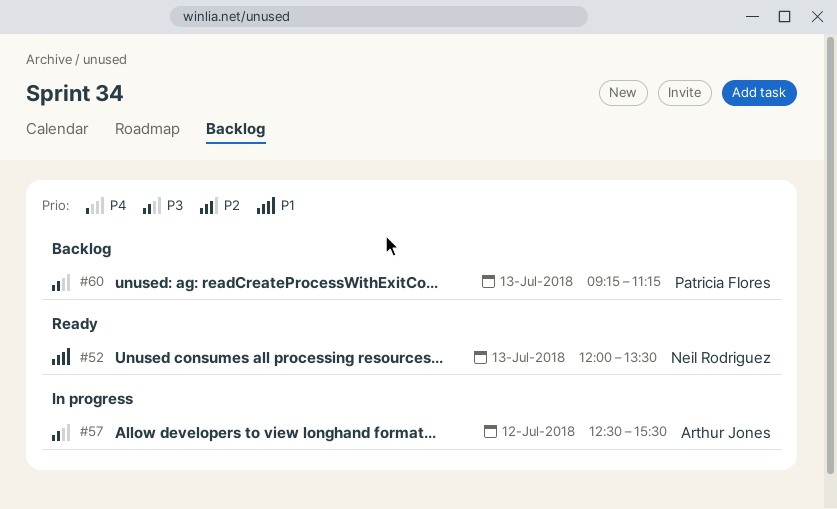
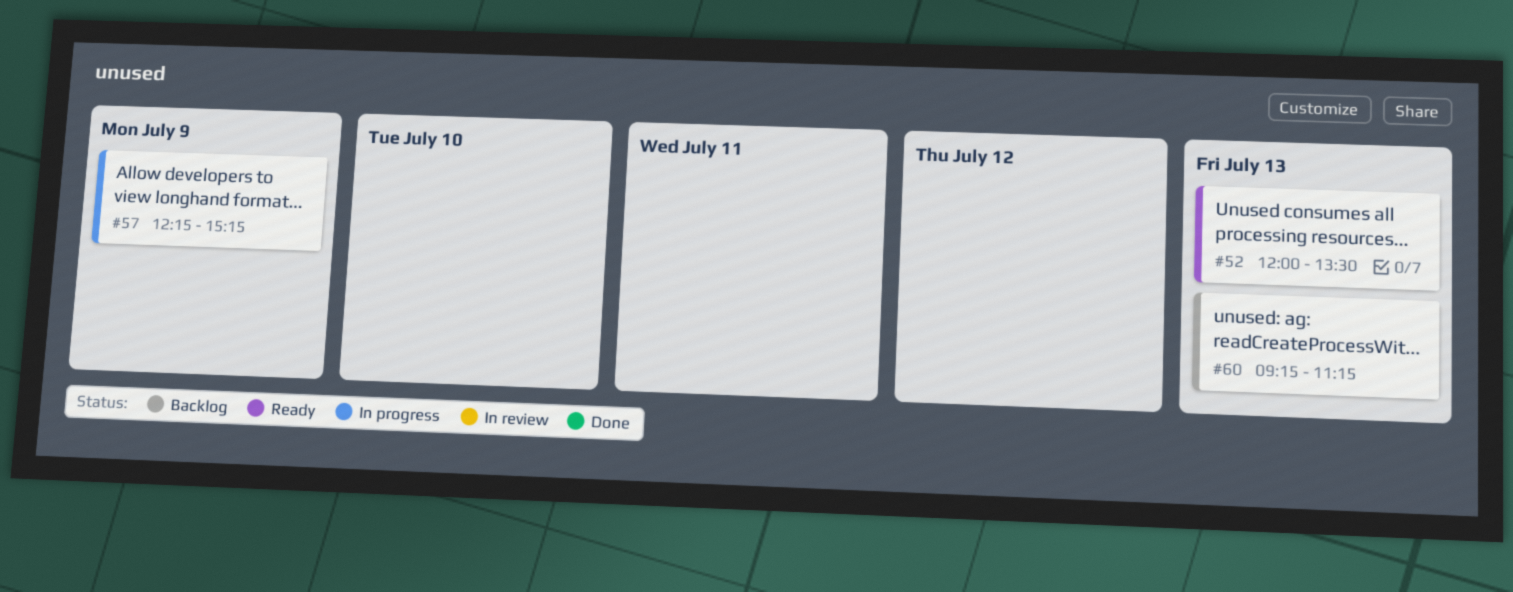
#57, day: Jul 12 -> Jul 9
#57, begins: 12:30 -> 12:15
#57, ends: 15:30 -> 15:15

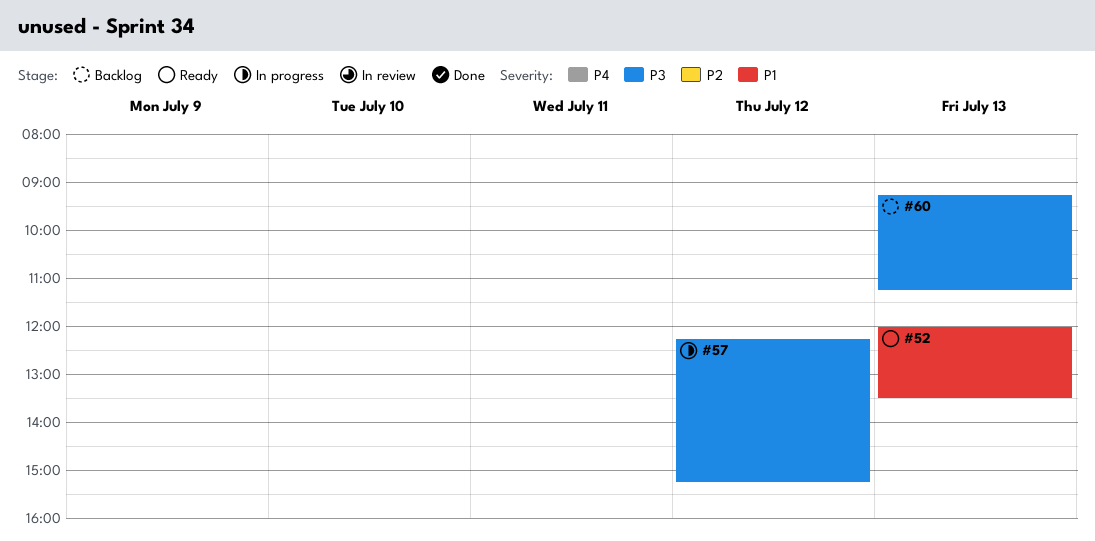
#57, day: Jul 9 -> Jul 12

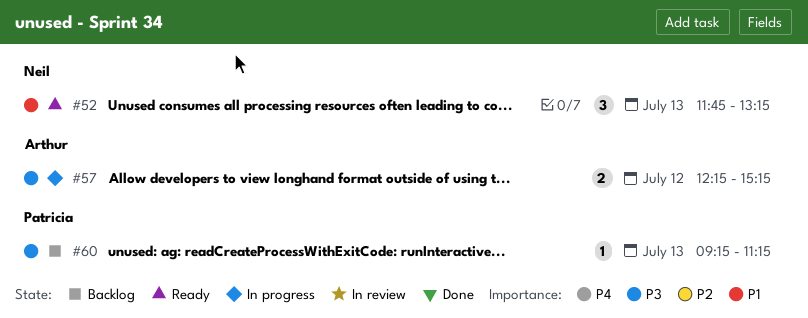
#52, begins: 12:00 -> 11:45
#52, ends: 13:30 -> 13:15

